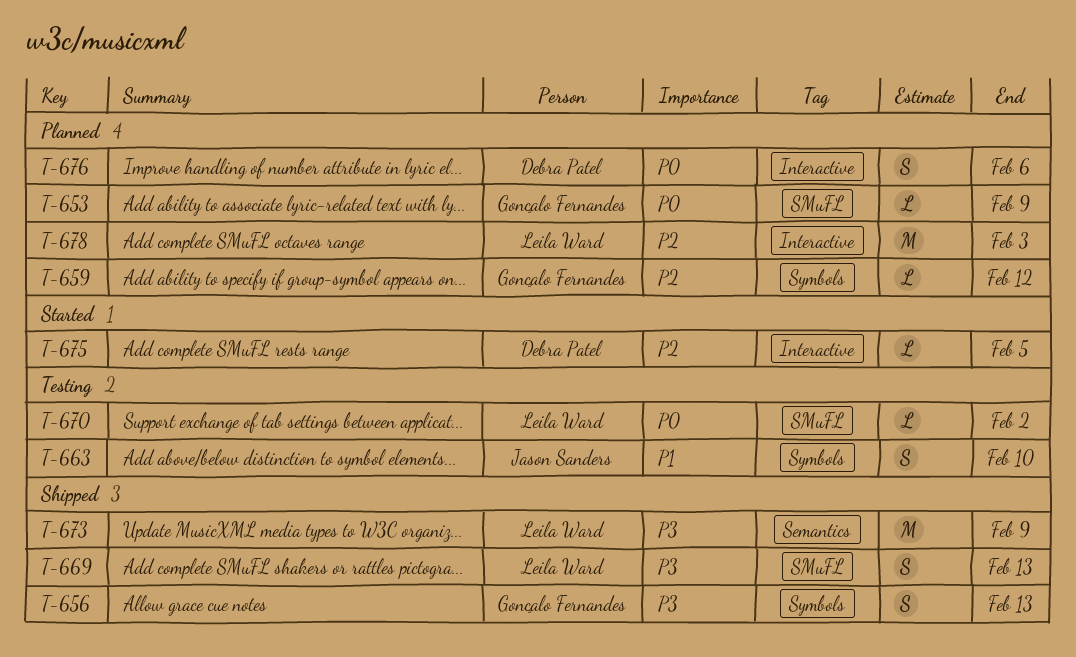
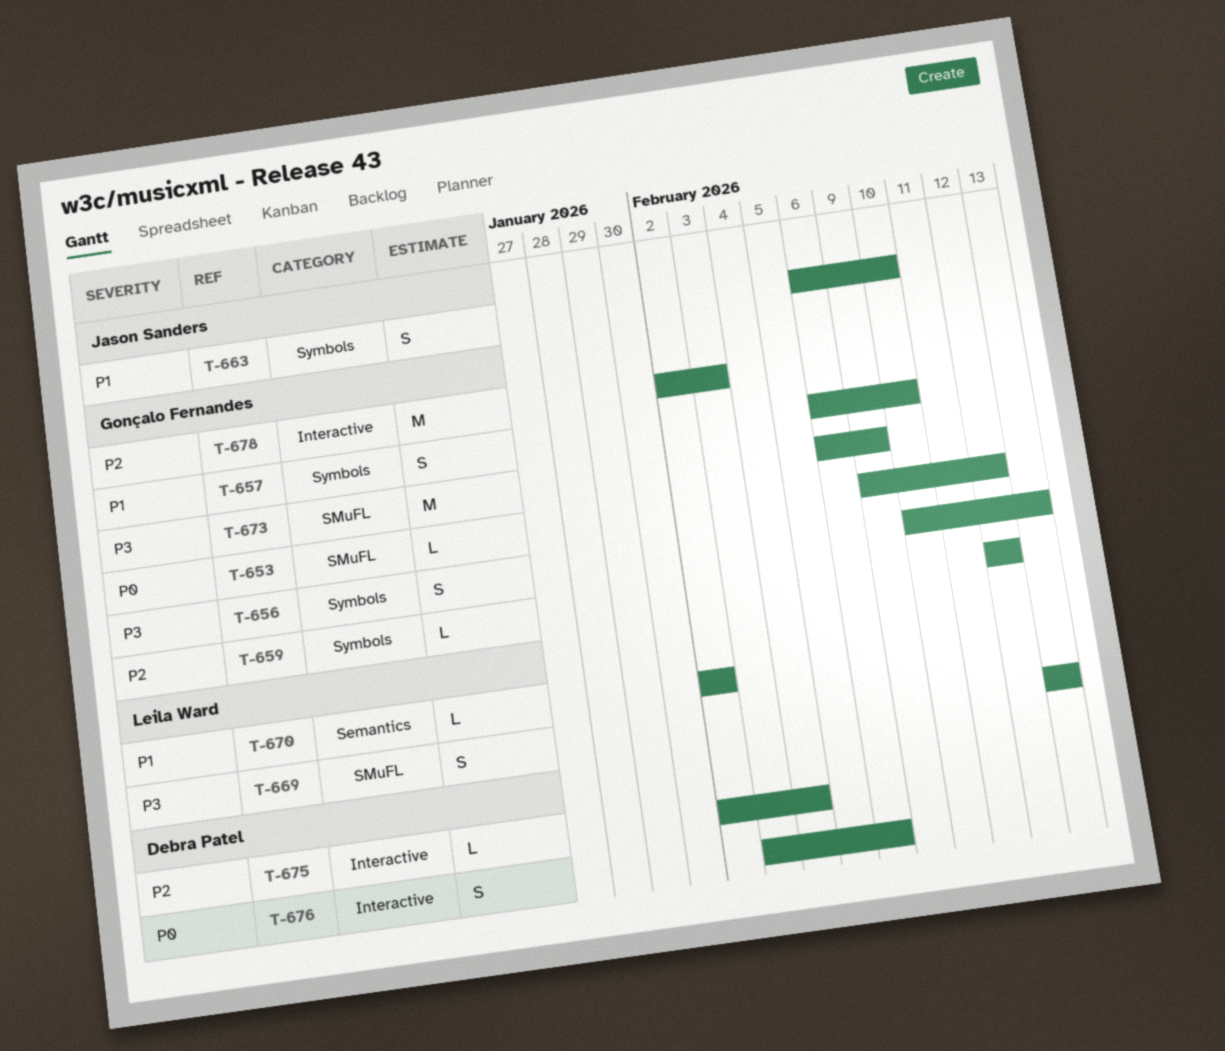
T-653, due: Feb 9 -> Feb 12
T-657: none -> present
T-670, priority: P0 -> P1
T-670, label: SMuFL -> Semantics
T-673, owner: Leila Ward -> Gonçalo Fernandes
T-673, label: Semantics -> SMuFL
T-675, due: Feb 5 -> Feb 4
T-678, owner: Leila Ward -> Gonçalo Fernandes

